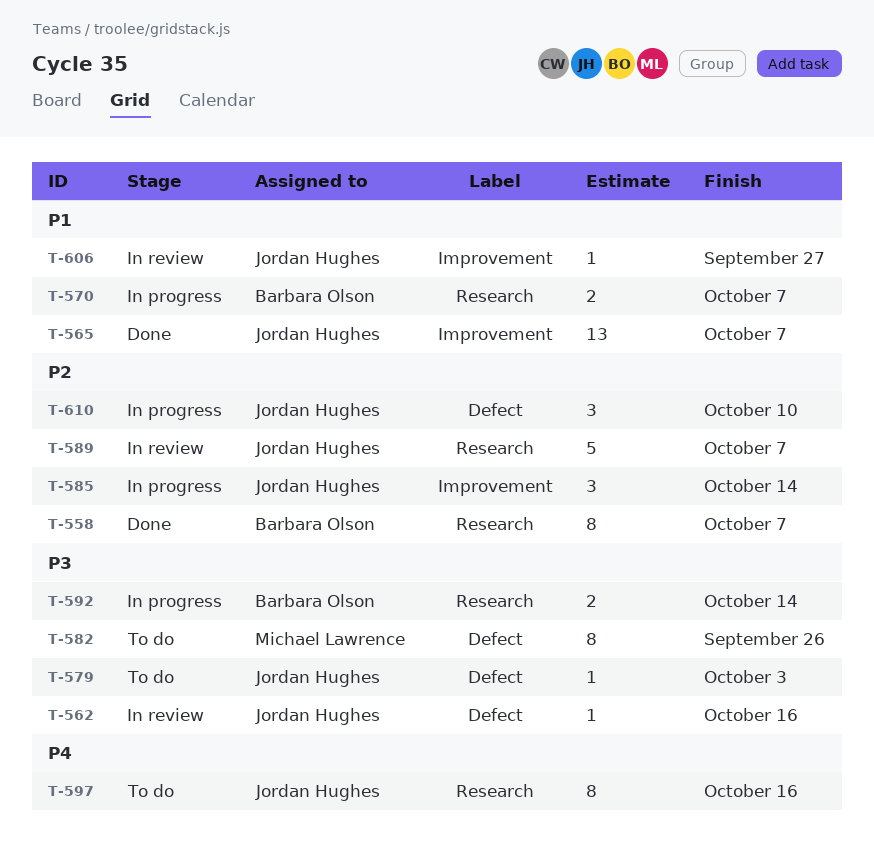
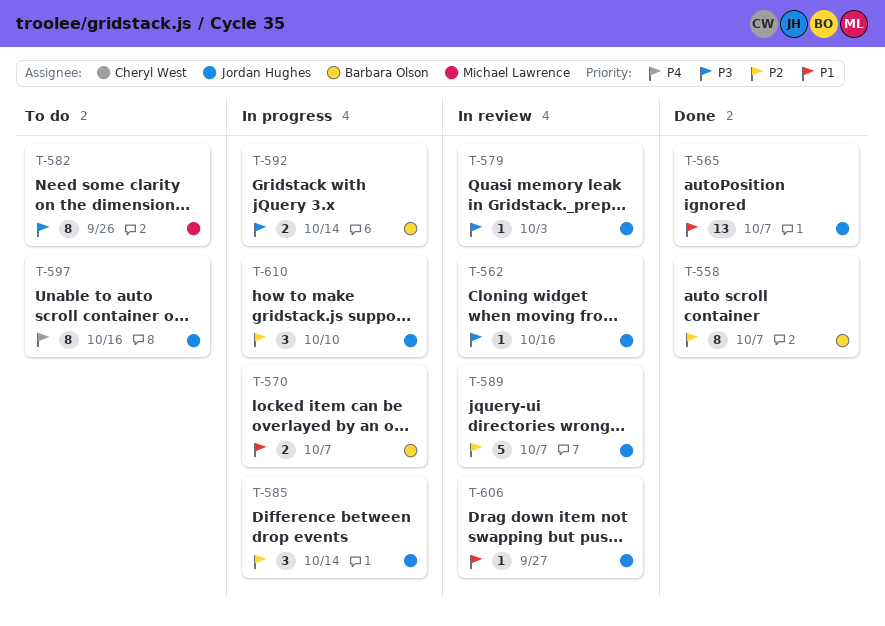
T-579, status: To do -> In review

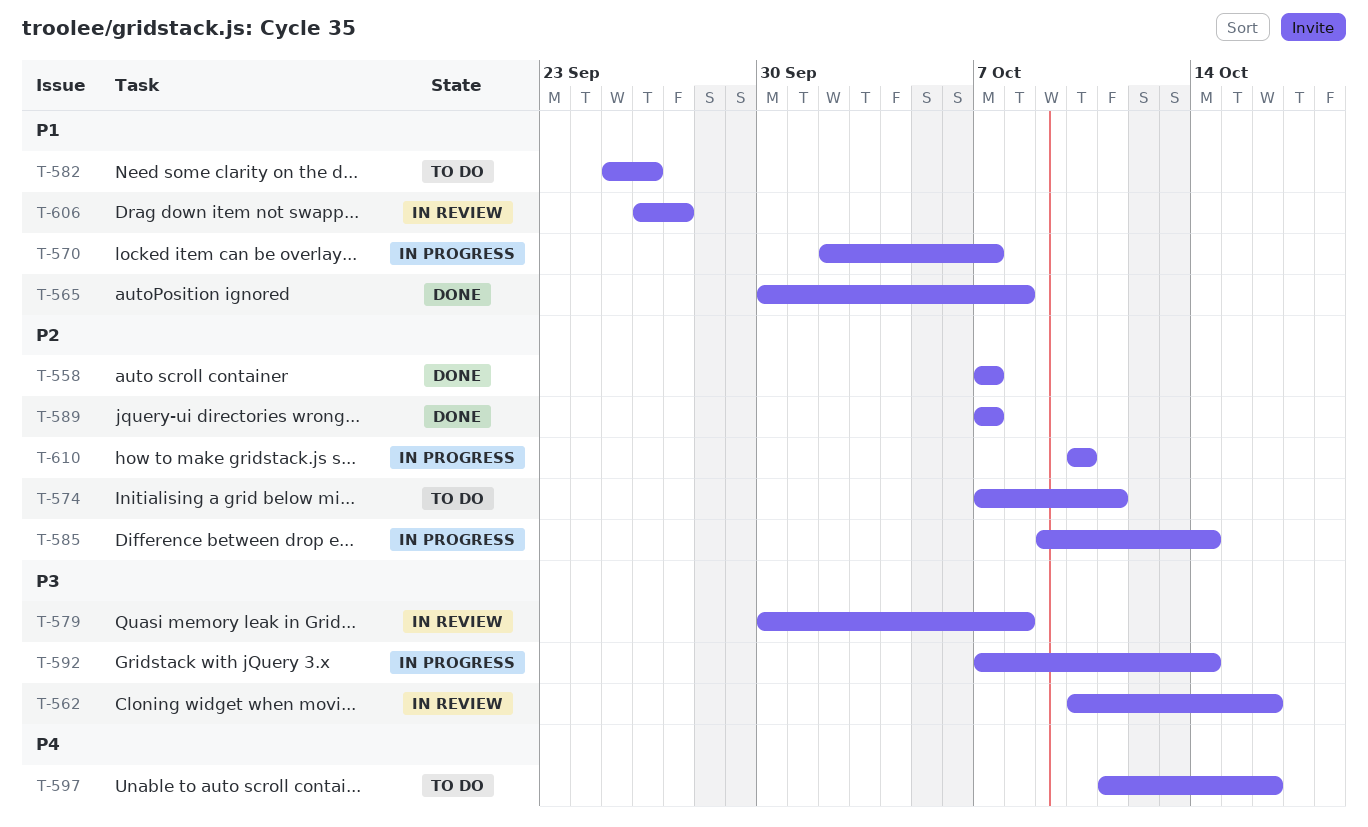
T-565, due: Oct 7 -> Oct 8
T-574: none -> present
T-579, due: Oct 3 -> Oct 8
T-582, priority: P3 -> P1
T-589, status: In review -> Done

